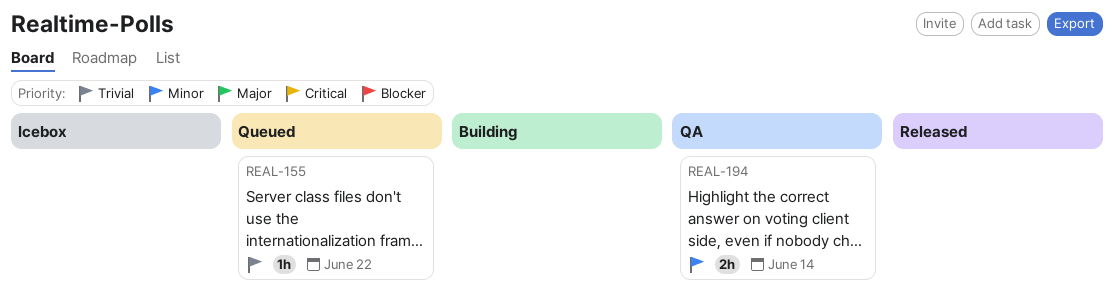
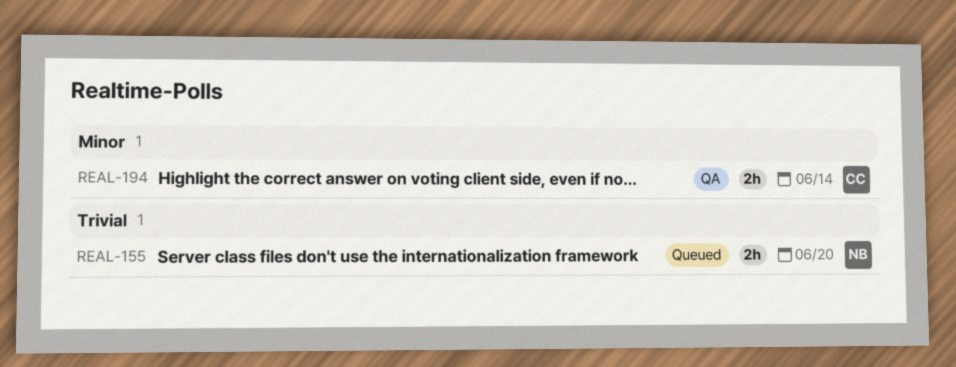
REAL-155, estimate: 1h -> 2h
REAL-155, due: Jun 22 -> Jun 20

